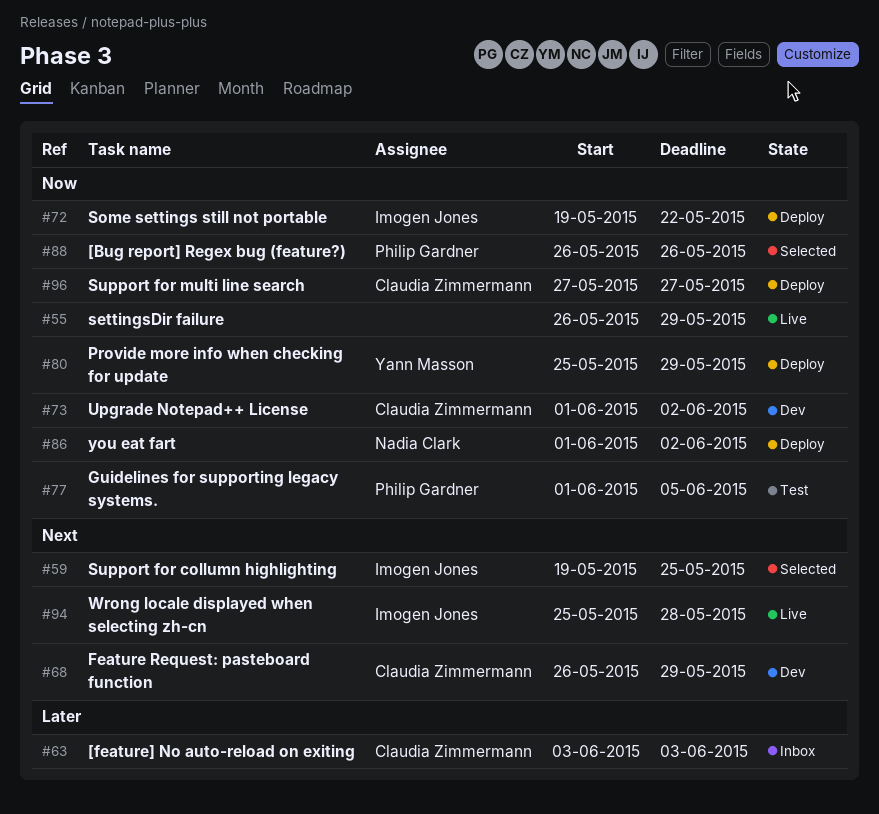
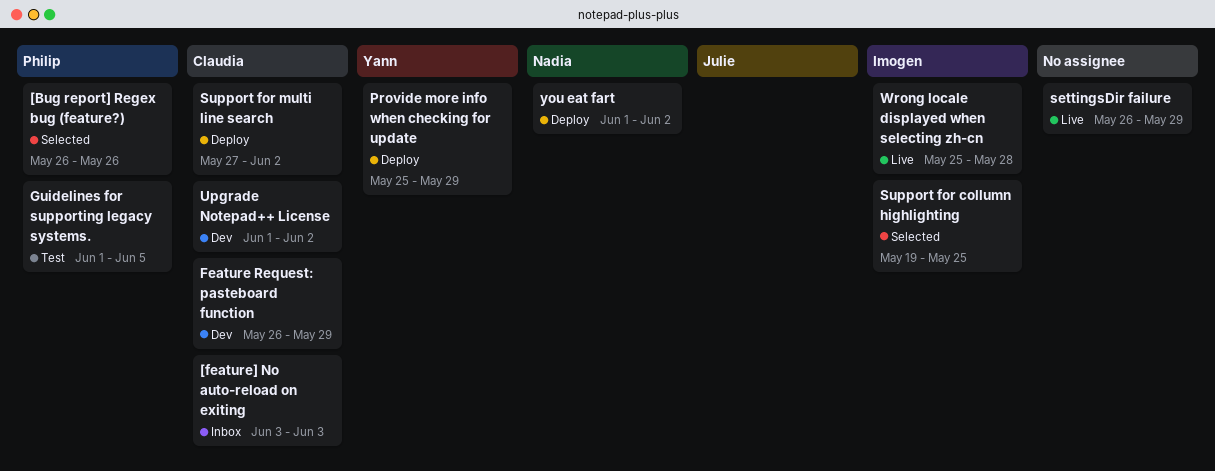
Some settings still not portable: present -> none
Support for multi line search, due: May 27 -> Jun 2

